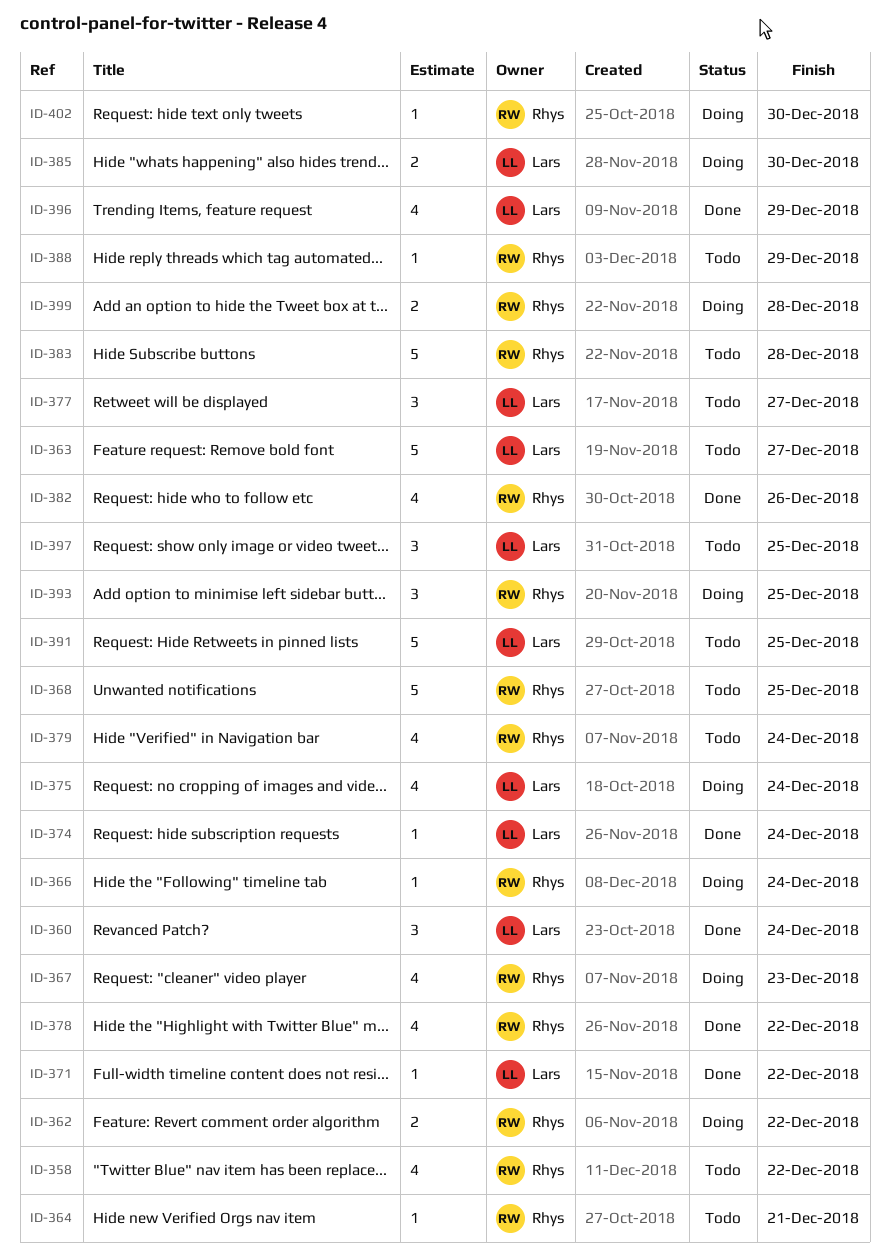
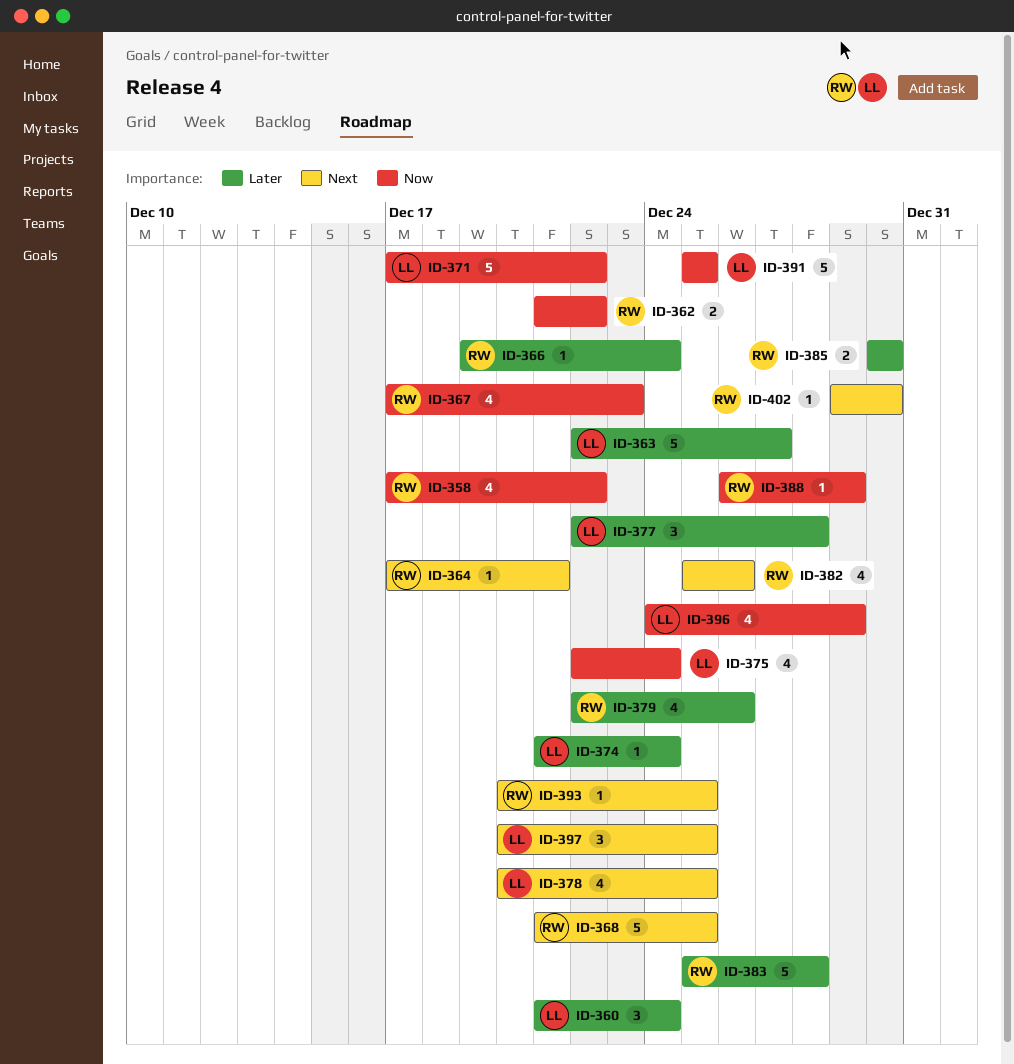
ID-371, estimate: 1 -> 5
ID-377, due: Dec 27 -> Dec 28
ID-378, owner: Rhys -> Lars
ID-378, due: Dec 22 -> Dec 25
ID-379, due: Dec 24 -> Dec 26
ID-385, owner: Lars -> Rhys
ID-393, estimate: 3 -> 1
ID-399: present -> none

